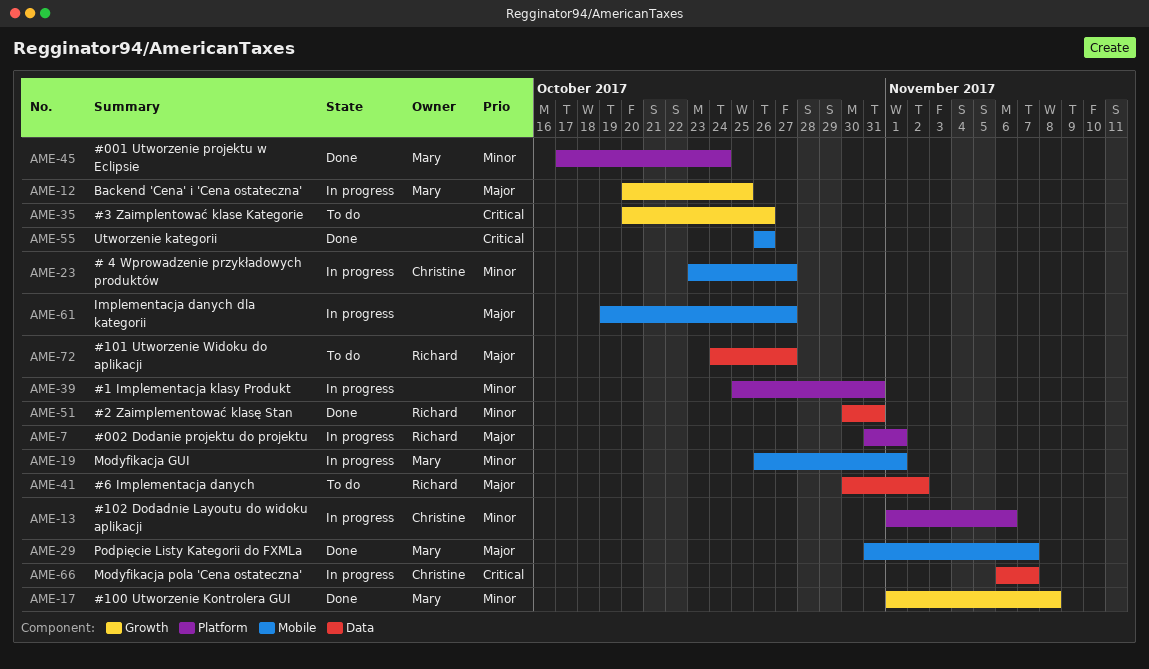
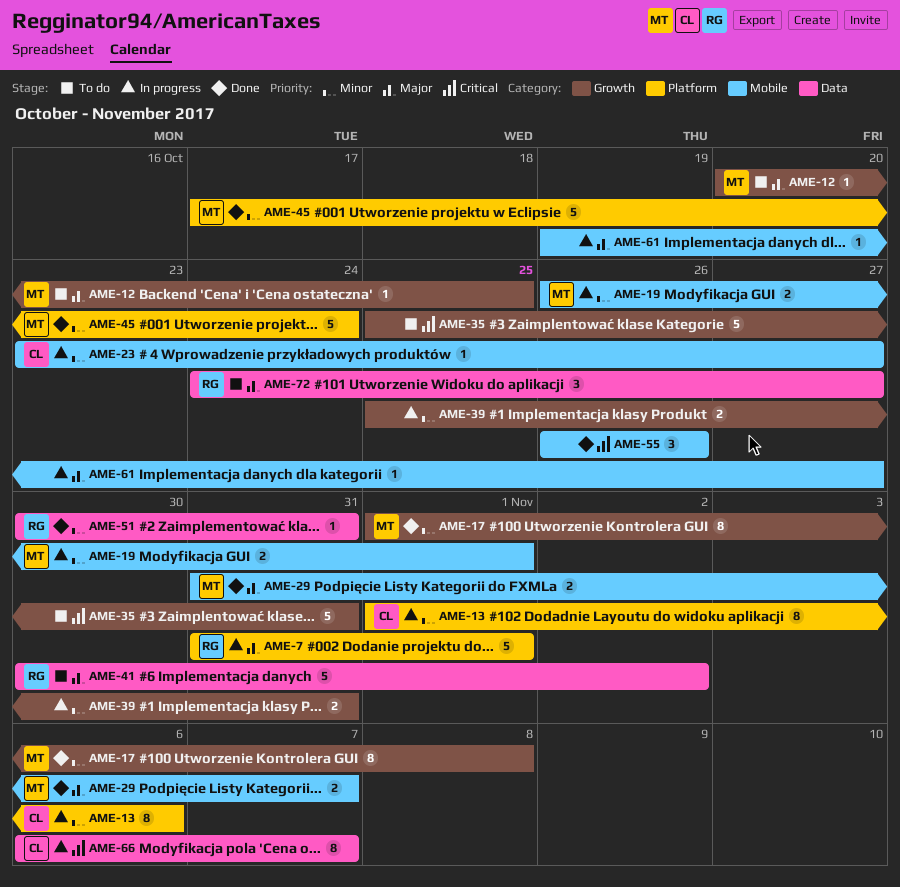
AME-12, status: In progress -> To do
AME-35, start: Oct 20 -> Oct 25
AME-35, due: Oct 26 -> Oct 31
AME-39, label: Platform -> Growth

